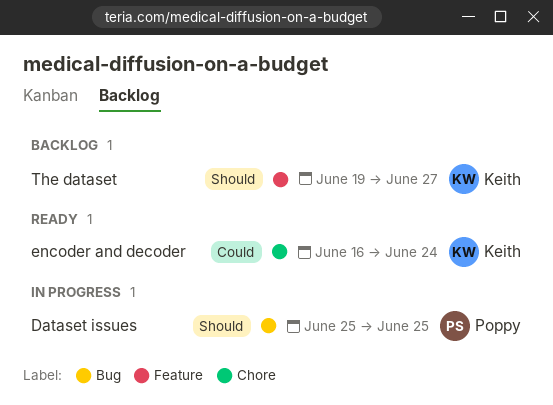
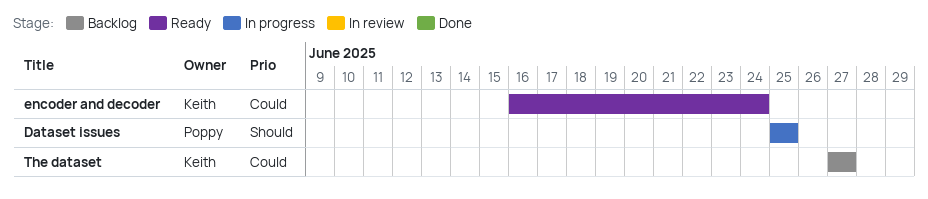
The dataset, priority: Should -> Could
The dataset, start: Jun 19 -> Jun 27

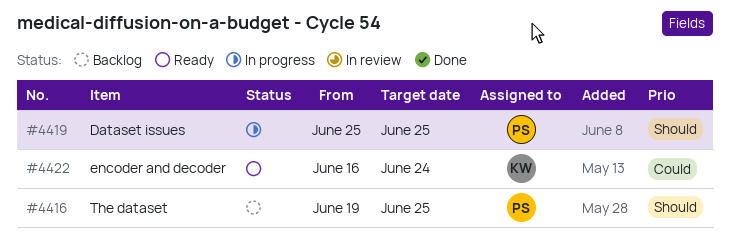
The dataset, owner: Keith -> Poppy
The dataset, priority: Could -> Should
The dataset, start: Jun 27 -> Jun 19
The dataset, due: Jun 27 -> Jun 25

